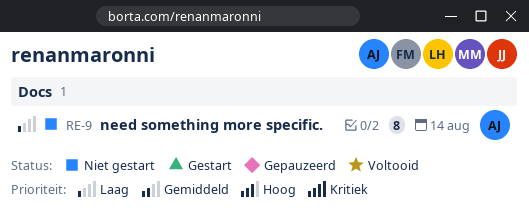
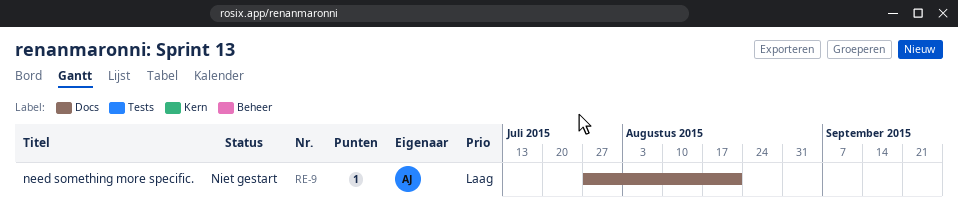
RE-9, estimate: 8 -> 1
RE-9, due: Aug 14 -> Aug 21

